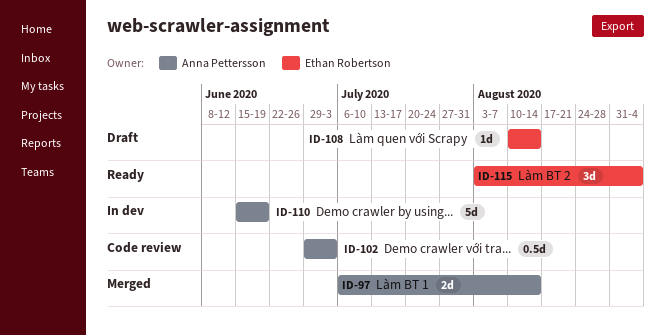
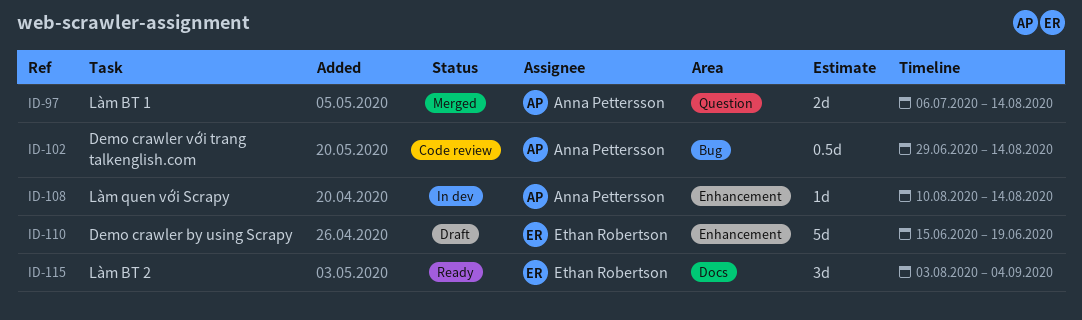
ID-102, due: Jul 3 -> Aug 14
ID-108, status: Draft -> In dev
ID-108, owner: Ethan Robertson -> Anna Pettersson
ID-110, status: In dev -> Draft
ID-110, owner: Anna Pettersson -> Ethan Robertson

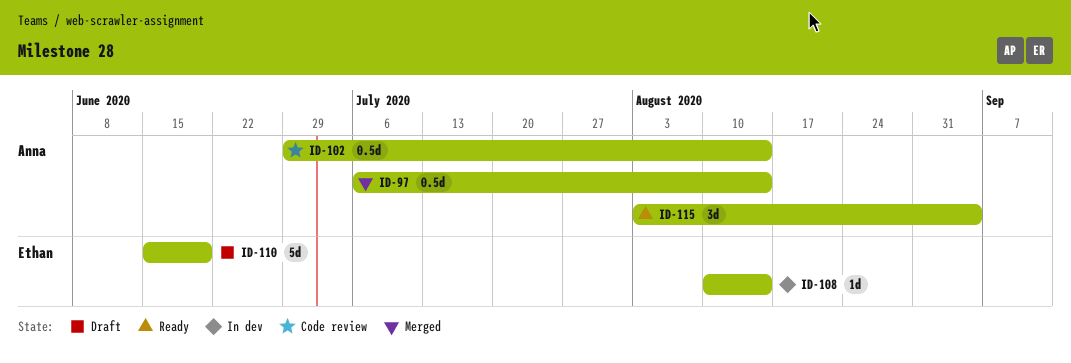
ID-97, estimate: 2d -> 0.5d
ID-108, owner: Anna Pettersson -> Ethan Robertson
ID-115, owner: Ethan Robertson -> Anna Pettersson

